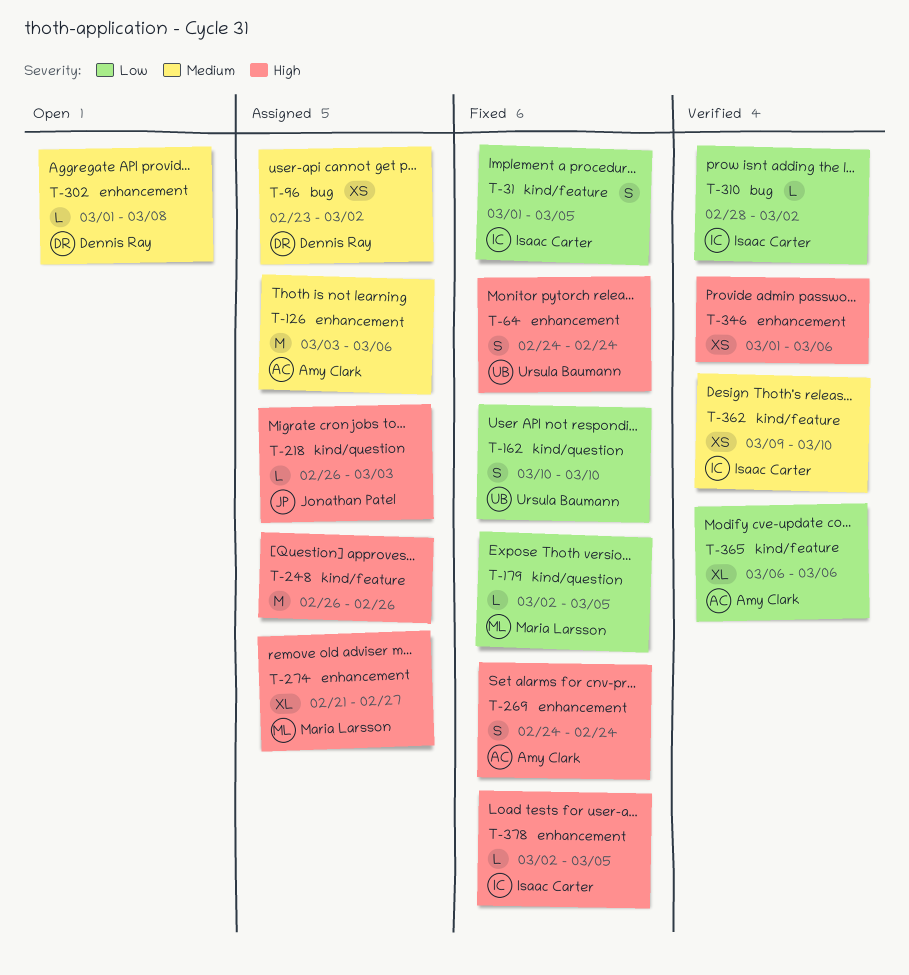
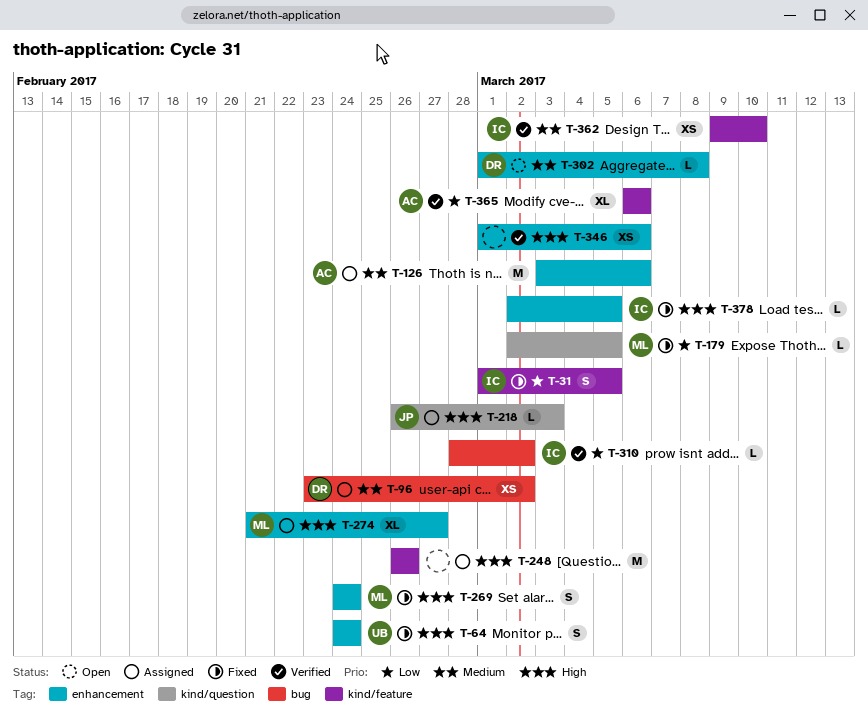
T-162: present -> none
T-269, owner: Amy Clark -> Maria Larsson

